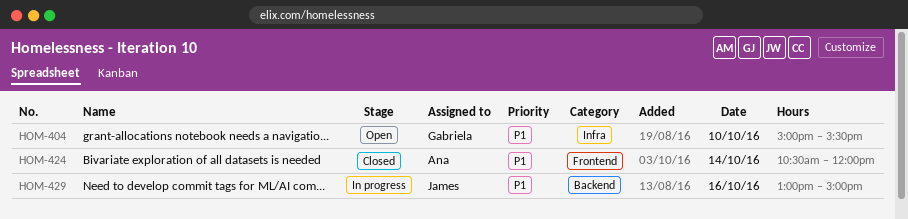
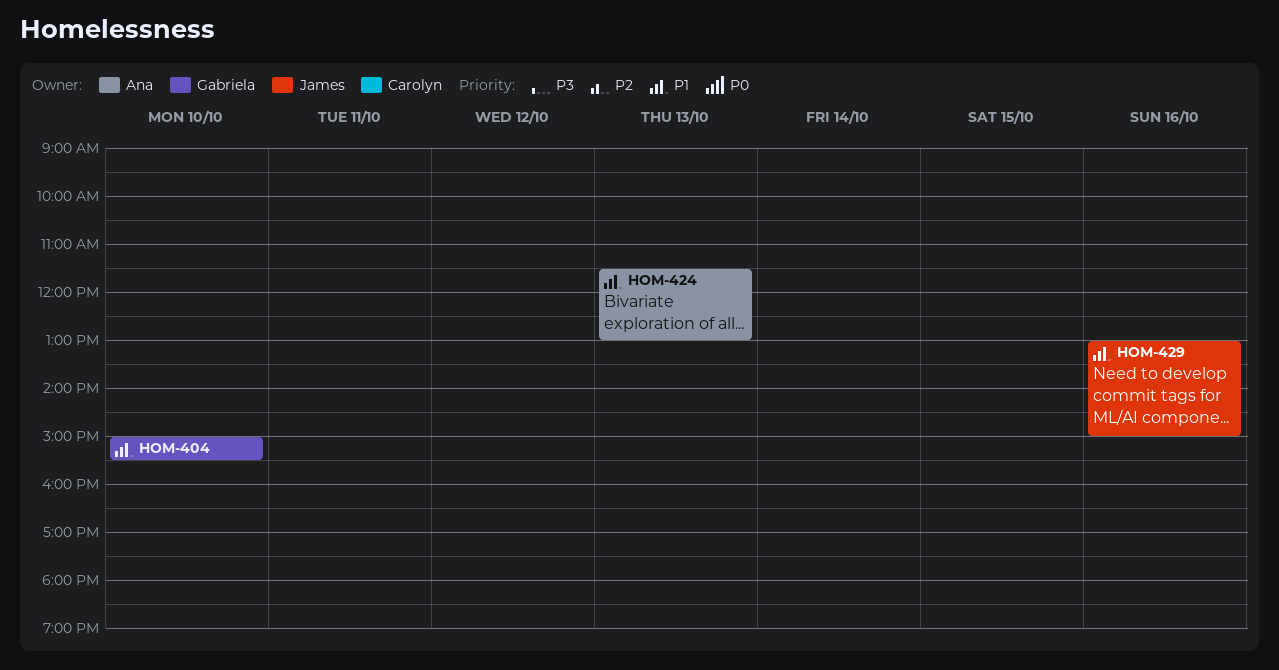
HOM-424, day: Oct 14 -> Oct 13
HOM-424, begins: 10:30 -> 11:30
HOM-424, ends: 12:00 -> 13:00

